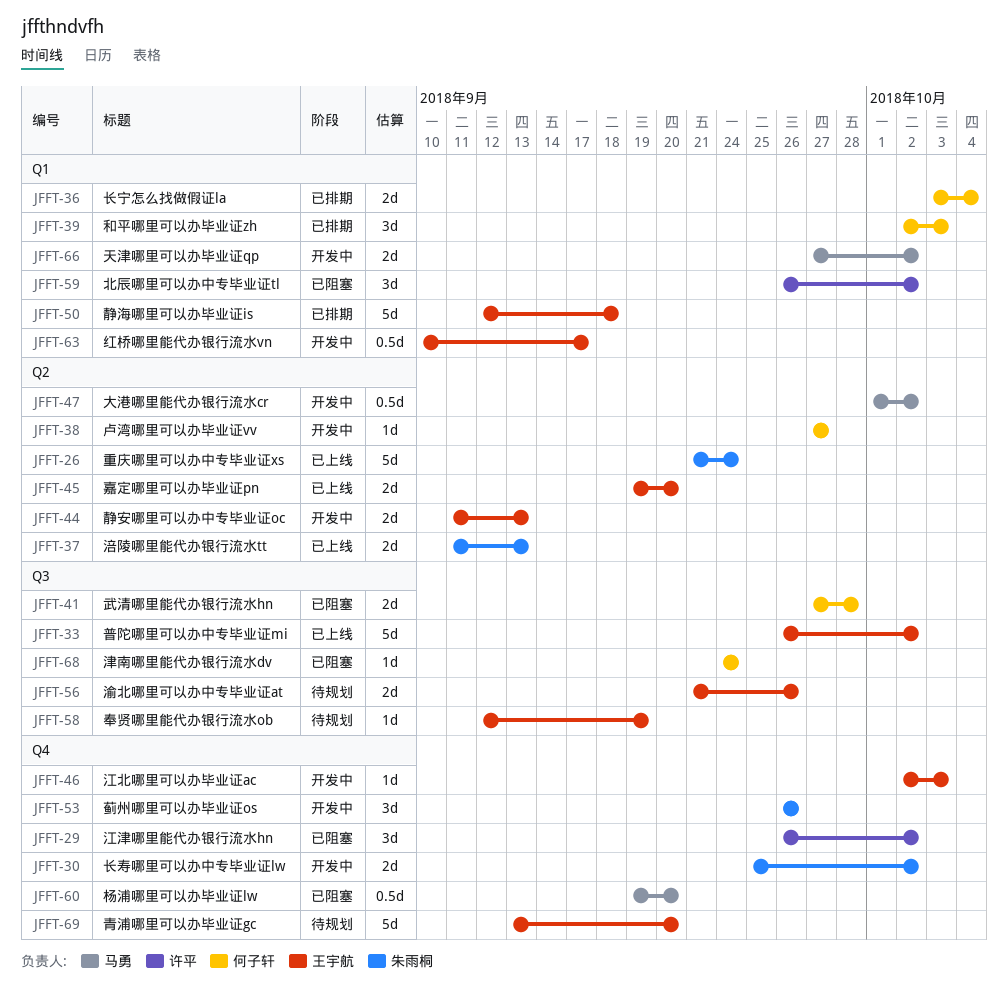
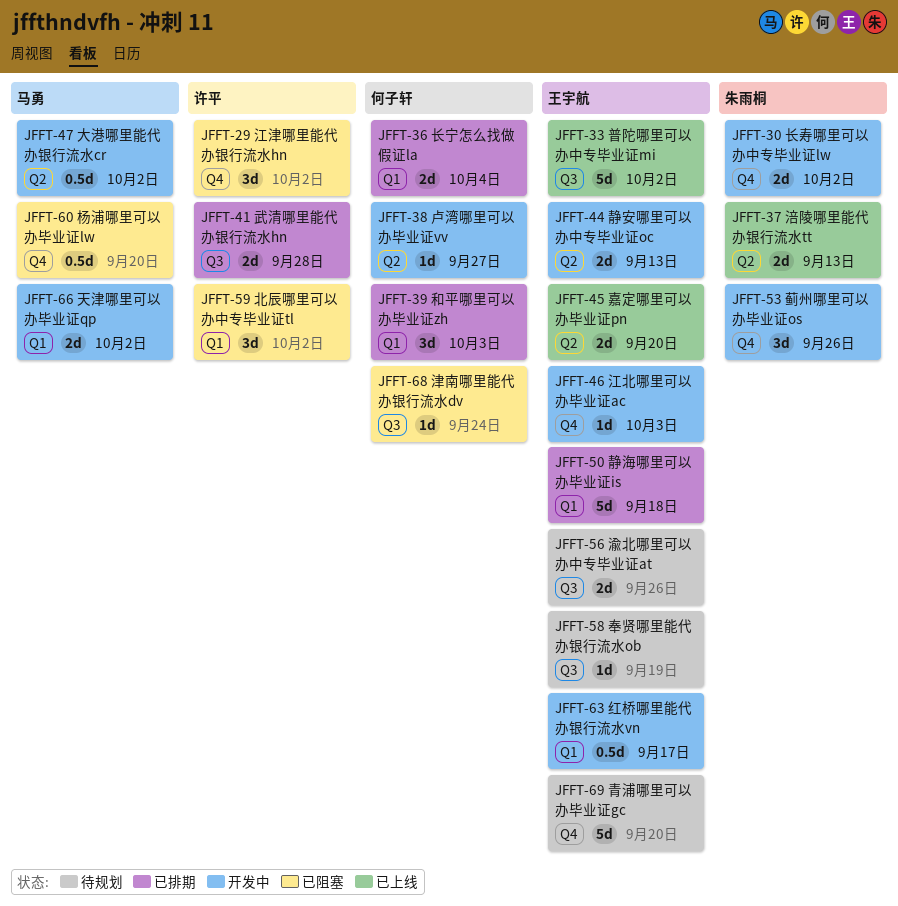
JFFT-26: present -> none
JFFT-41, status: 已阻塞 -> 已排期
JFFT-41, owner: 何子轩 -> 许平

